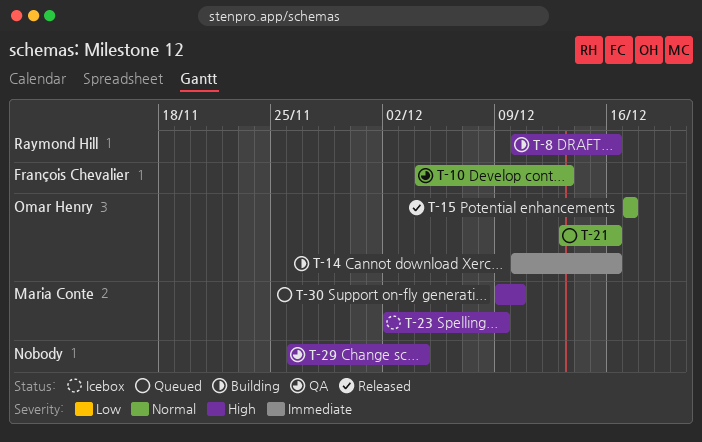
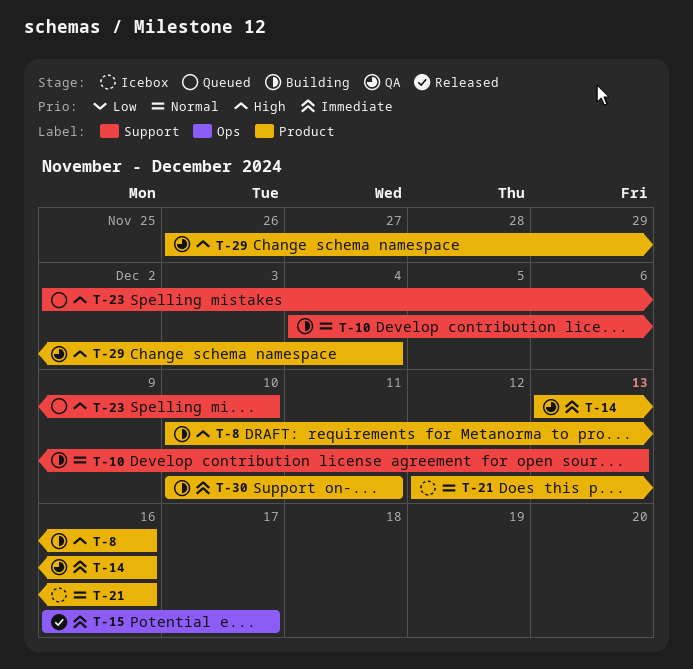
T-10, status: QA -> Building
T-14, status: Building -> QA
T-14, start: Dec 10 -> Dec 13
T-15, priority: Normal -> Immediate
T-15, start: Dec 17 -> Dec 16
T-21, status: Queued -> Icebox
T-21, start: Dec 13 -> Dec 12
T-23, status: Icebox -> Queued
T-23, due: Dec 9 -> Dec 10
T-30, status: Queued -> Building
T-30, priority: High -> Immediate
T-30, start: Dec 9 -> Dec 10
T-30, due: Dec 10 -> Dec 11

